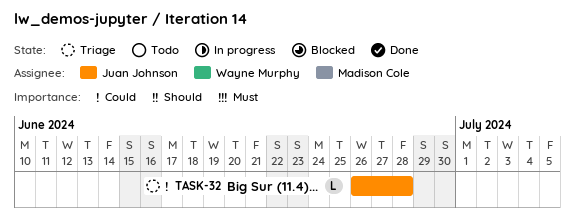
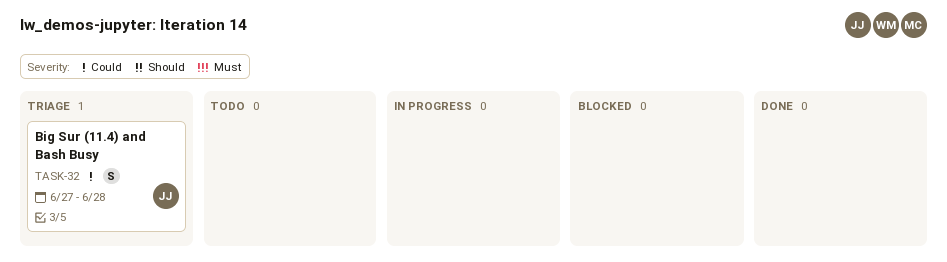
TASK-32, estimate: L -> S
TASK-32, start: Jun 26 -> Jun 27

